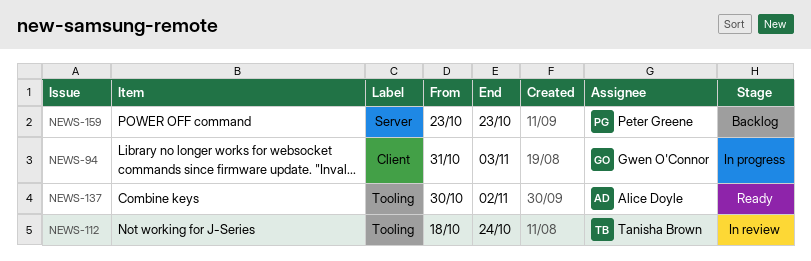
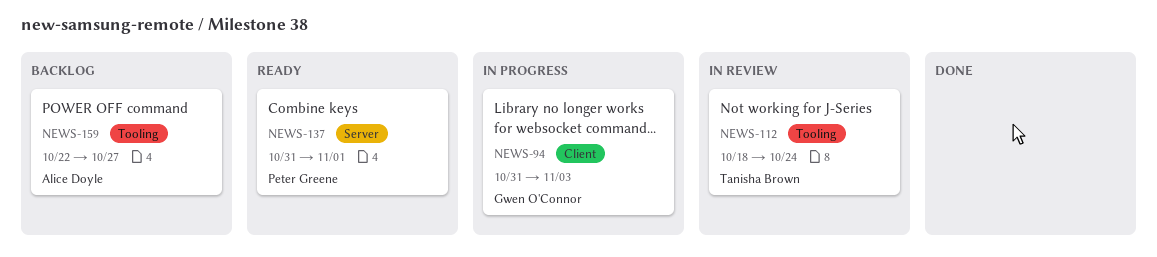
NEWS-137, owner: Alice Doyle -> Peter Greene
NEWS-137, label: Tooling -> Server
NEWS-137, start: Oct 30 -> Oct 31
NEWS-137, due: Nov 2 -> Nov 1
NEWS-159, owner: Peter Greene -> Alice Doyle
NEWS-159, label: Server -> Tooling
NEWS-159, start: Oct 23 -> Oct 22
NEWS-159, due: Oct 23 -> Oct 27

